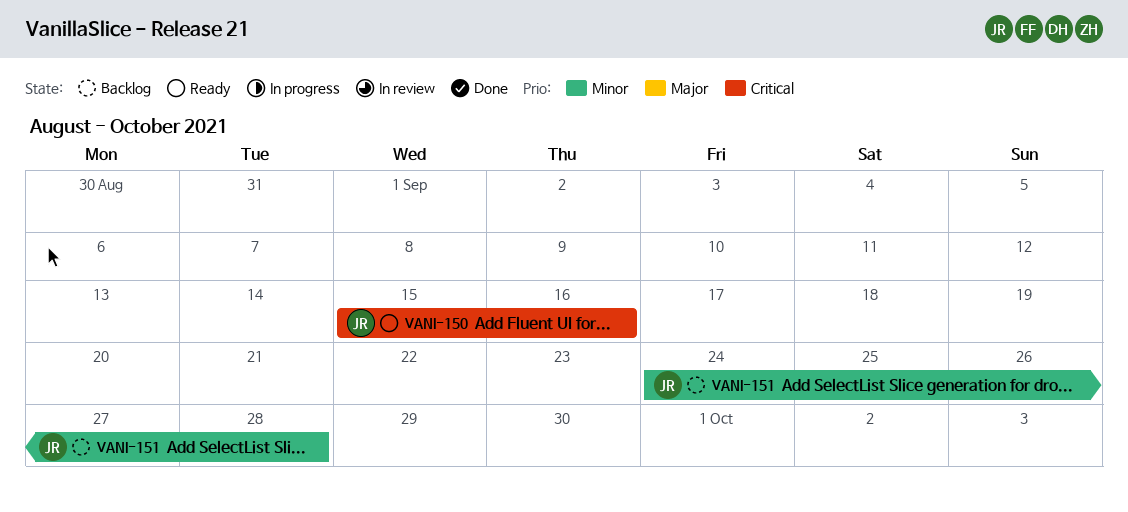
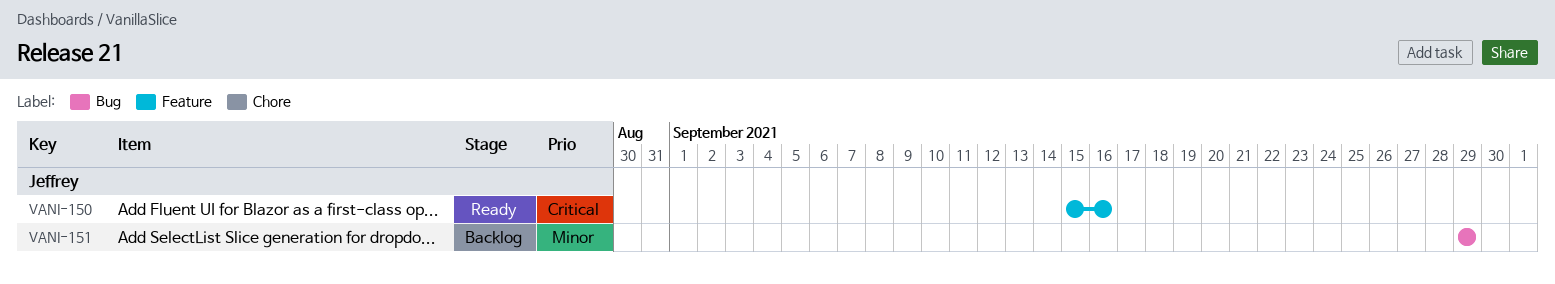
VANI-151, start: Sep 24 -> Sep 29
VANI-151, due: Sep 28 -> Sep 29

